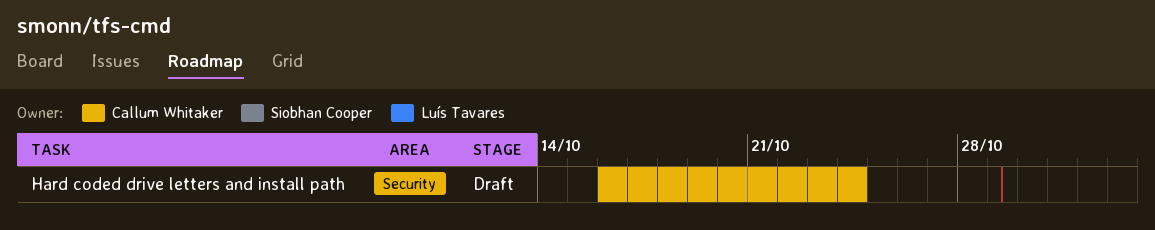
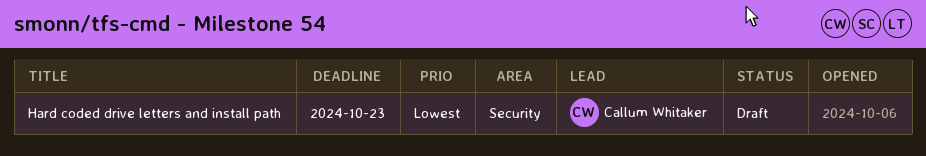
Hard coded drive letters and install path, due: Oct 24 -> Oct 23

